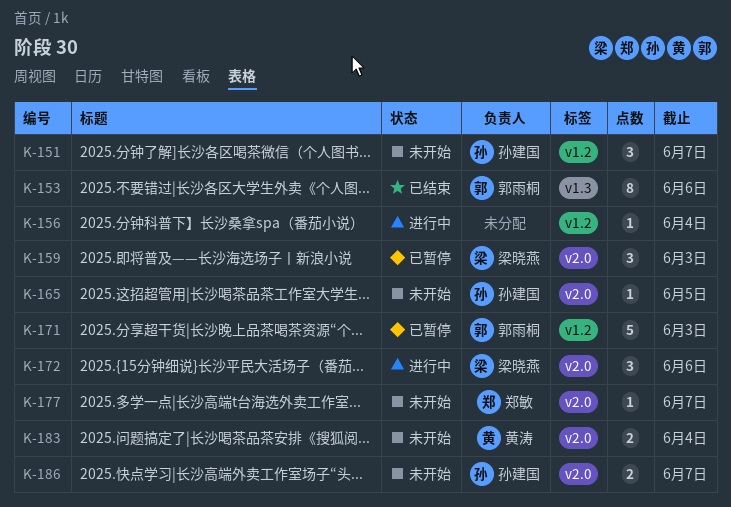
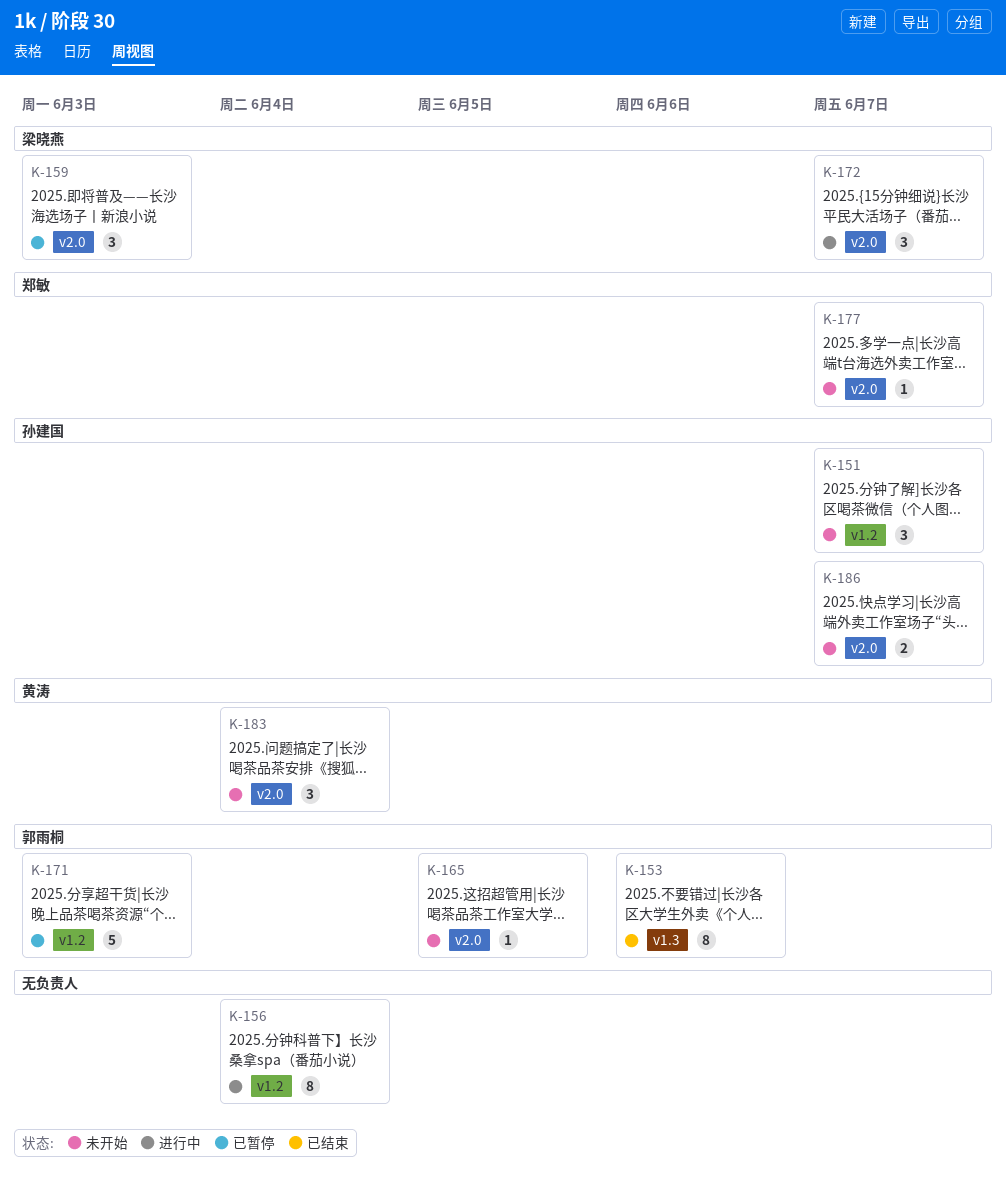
K-156, estimate: 1 -> 8
K-165, owner: 孙建国 -> 郭雨桐
K-172, due: Jun 6 -> Jun 7
K-183, estimate: 2 -> 3

